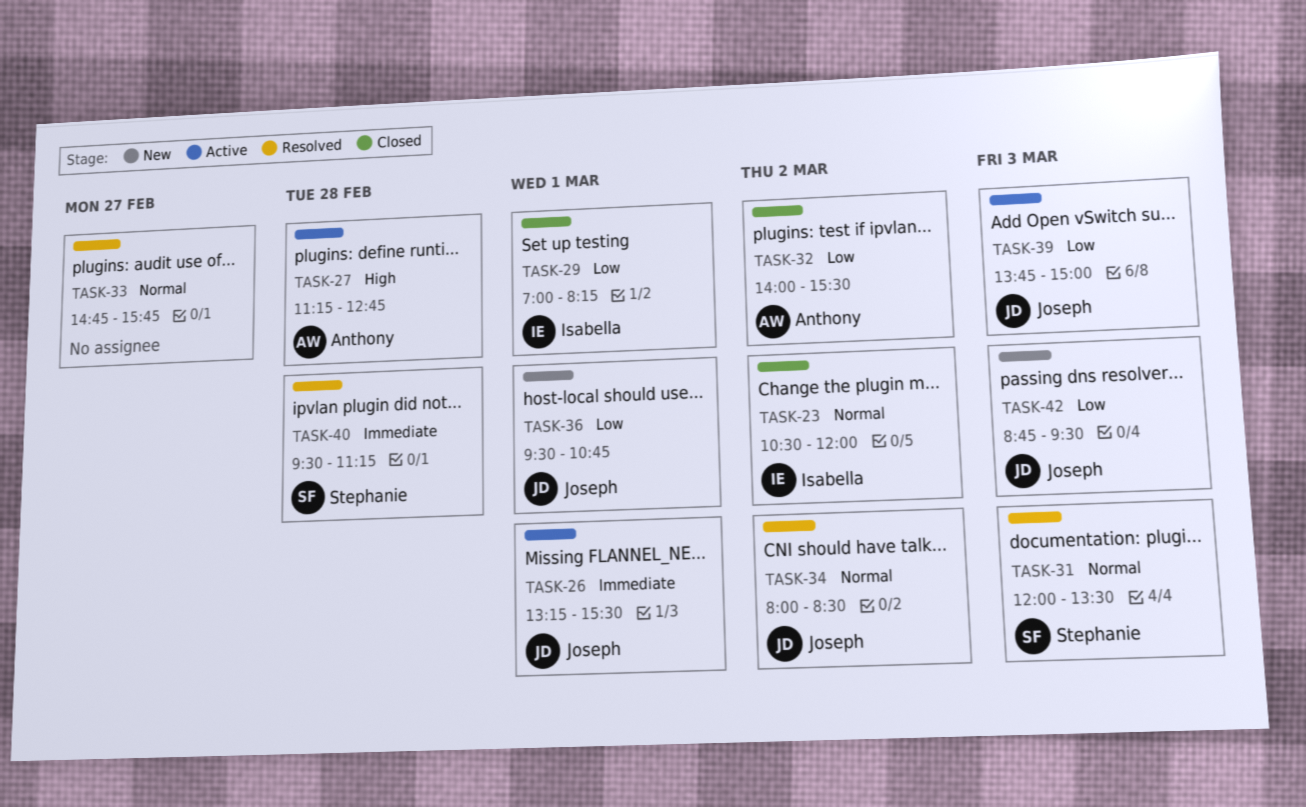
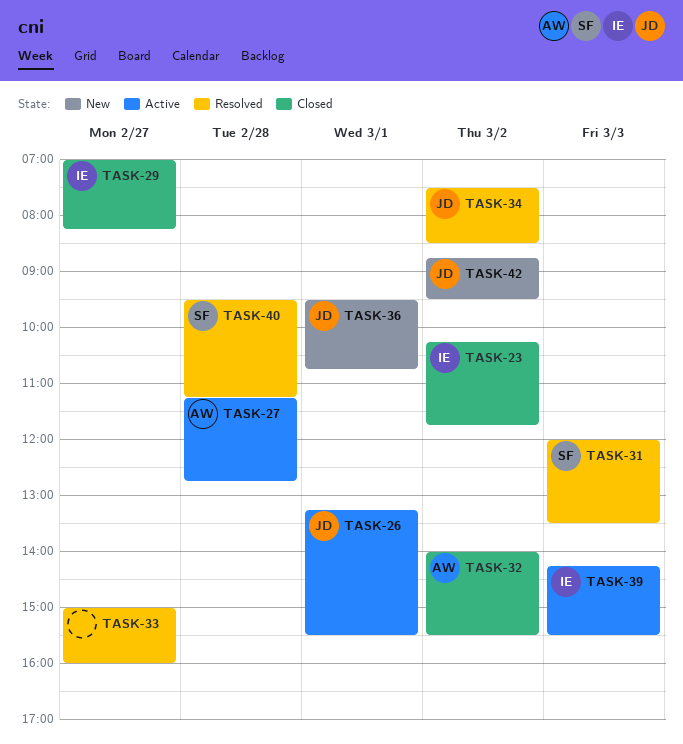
TASK-23, begins: 10:30 -> 10:15
TASK-23, ends: 12:00 -> 11:45
TASK-29, day: Mar 1 -> Feb 27
TASK-33, begins: 14:45 -> 15:00
TASK-33, ends: 15:45 -> 16:00
TASK-34, begins: 08:00 -> 07:30
TASK-39, owner: Joseph -> Isabella
TASK-39, begins: 13:45 -> 14:15
TASK-39, ends: 15:00 -> 15:30
TASK-42, day: Mar 3 -> Mar 2

